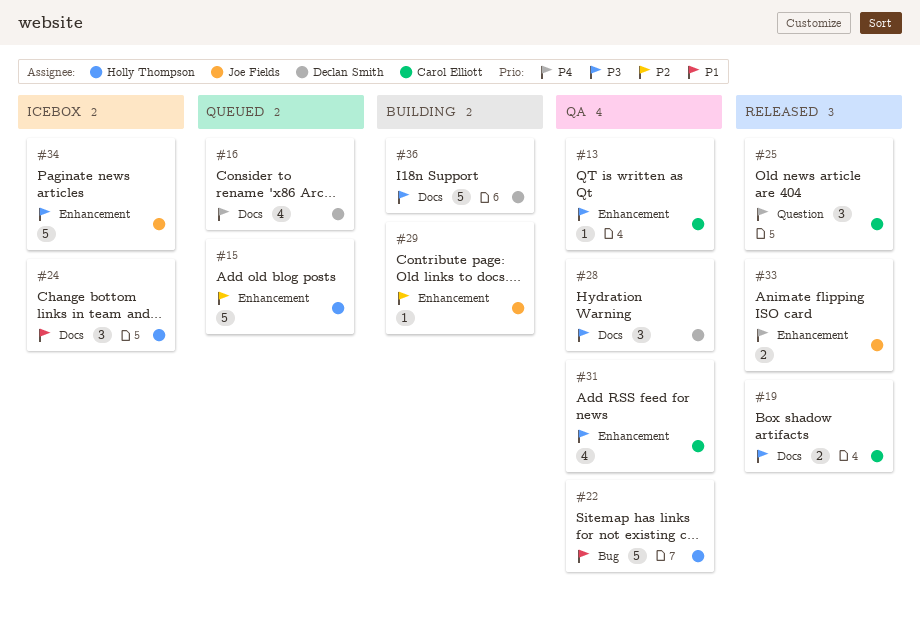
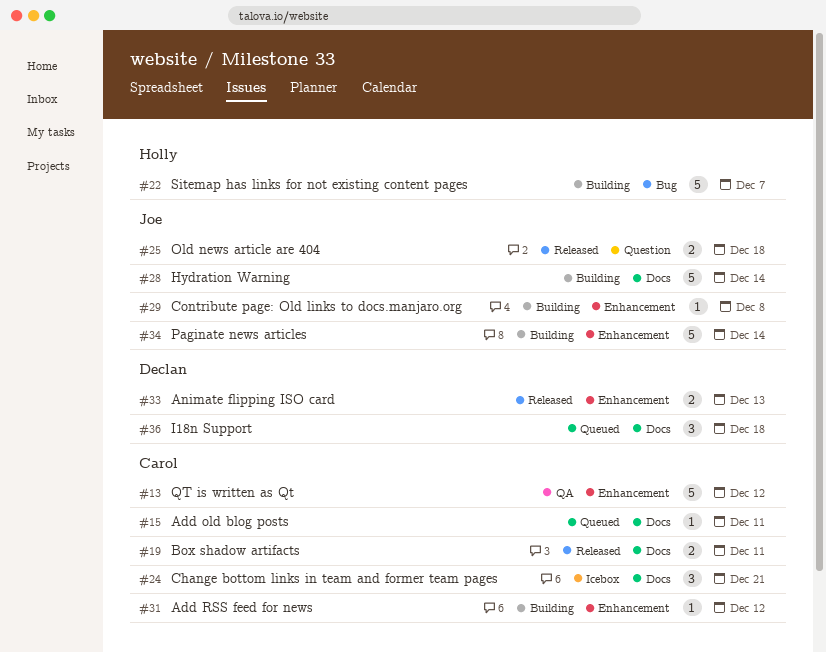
#13, estimate: 1 -> 5
#15, owner: Holly Thompson -> Carol Elliott
#15, label: Enhancement -> Docs
#15, estimate: 5 -> 1
#16: present -> none
#22, status: QA -> Building
#24, owner: Holly Thompson -> Carol Elliott
#25, owner: Carol Elliott -> Joe Fields
#25, estimate: 3 -> 2
#28, status: QA -> Building
#28, owner: Declan Smith -> Joe Fields
#28, estimate: 3 -> 5
#31, status: QA -> Building
#31, estimate: 4 -> 1
#33, owner: Joe Fields -> Declan Smith
#34, status: Icebox -> Building
#36, status: Building -> Queued
#36, estimate: 5 -> 3

